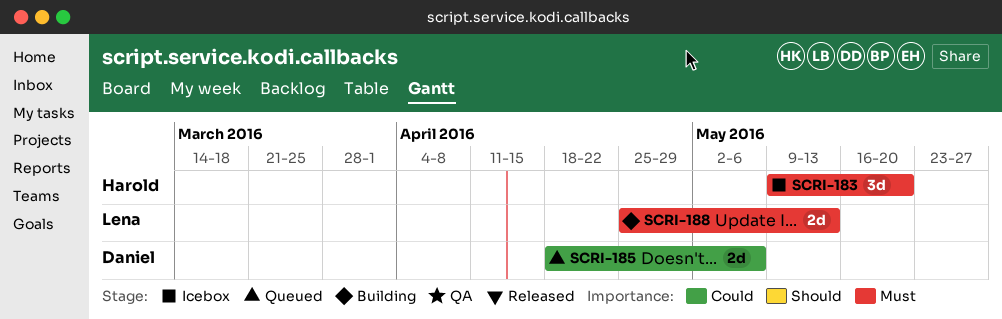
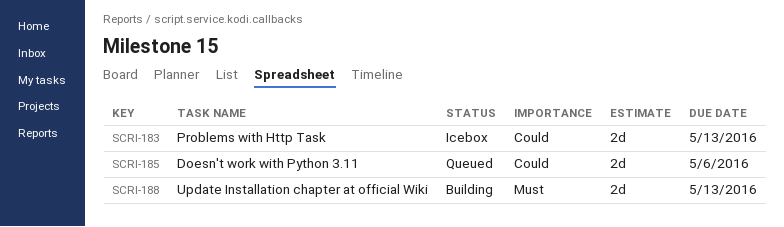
SCRI-183, priority: Must -> Could
SCRI-183, estimate: 3d -> 2d
SCRI-183, due: May 20 -> May 13

